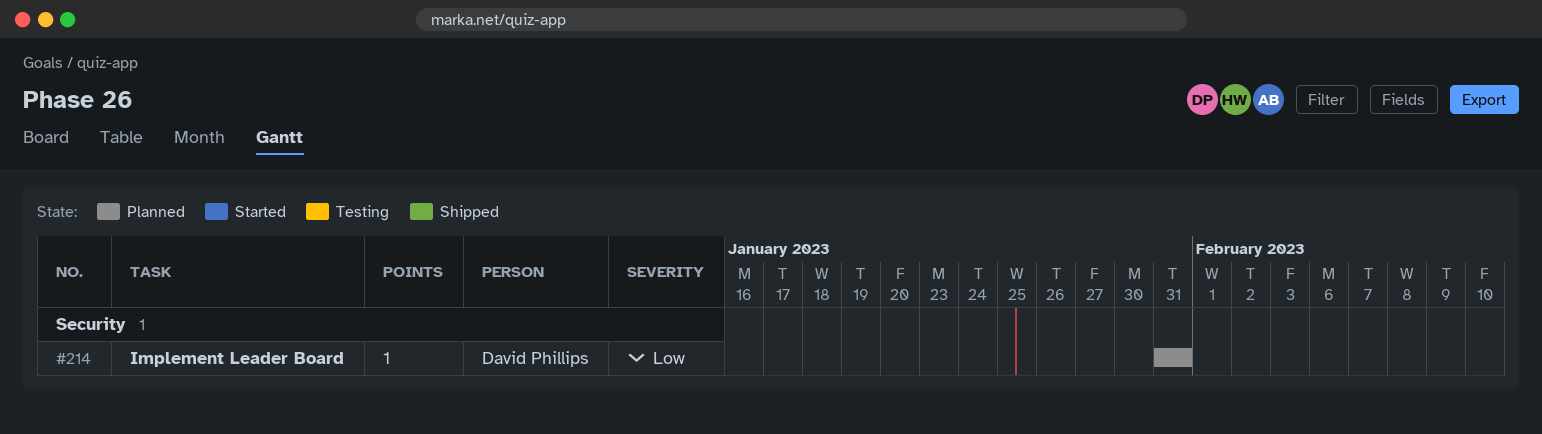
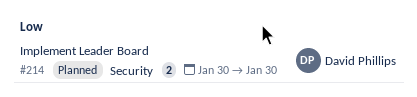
#214, estimate: 1 -> 2
#214, start: Jan 31 -> Jan 30
#214, due: Jan 31 -> Jan 30

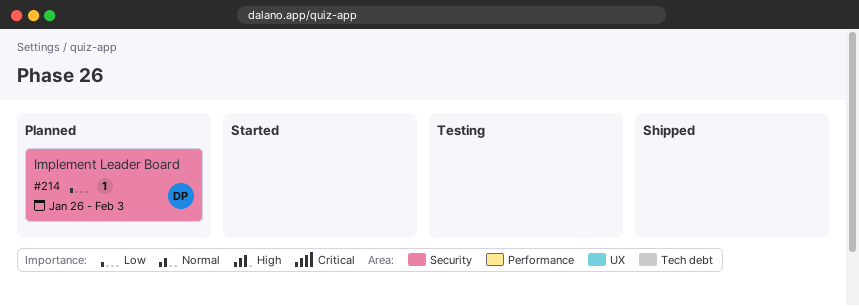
#214, estimate: 2 -> 1
#214, start: Jan 30 -> Jan 26
#214, due: Jan 30 -> Feb 3

